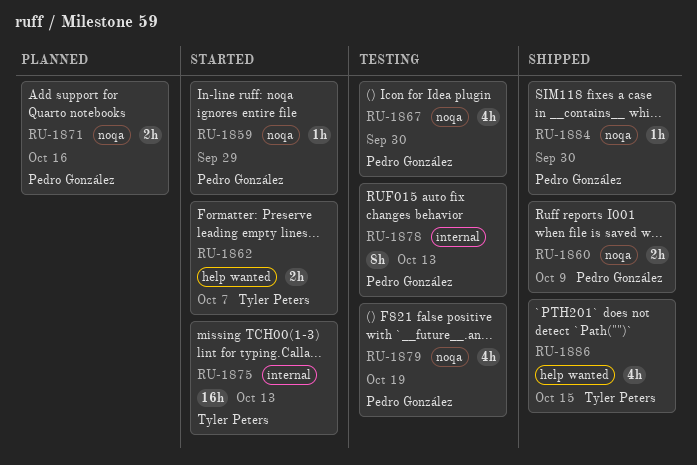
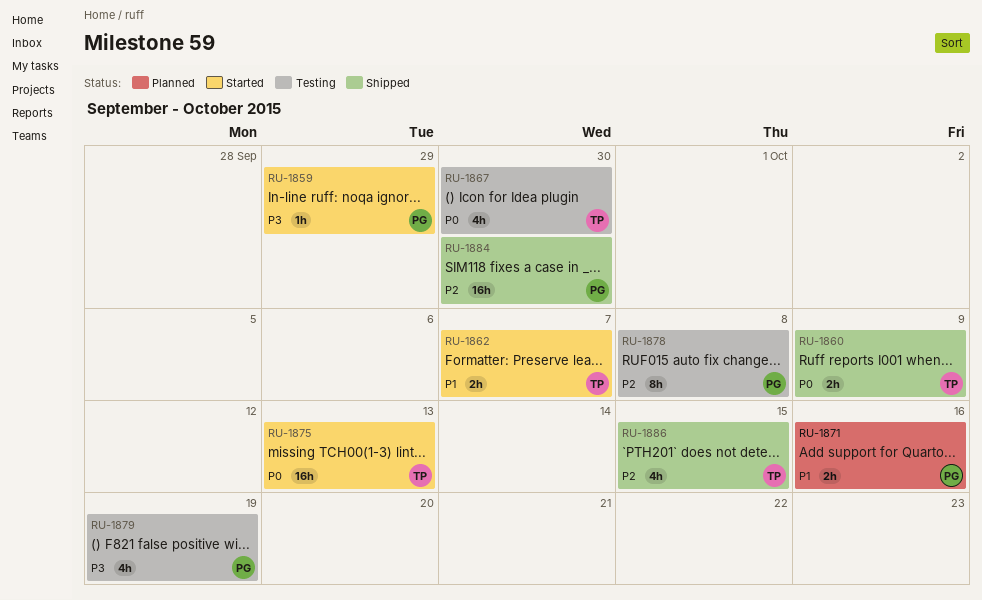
RU-1860, owner: Pedro González -> Tyler Peters
RU-1867, owner: Pedro González -> Tyler Peters
RU-1878, due: Oct 13 -> Oct 8
RU-1884, estimate: 1h -> 16h

